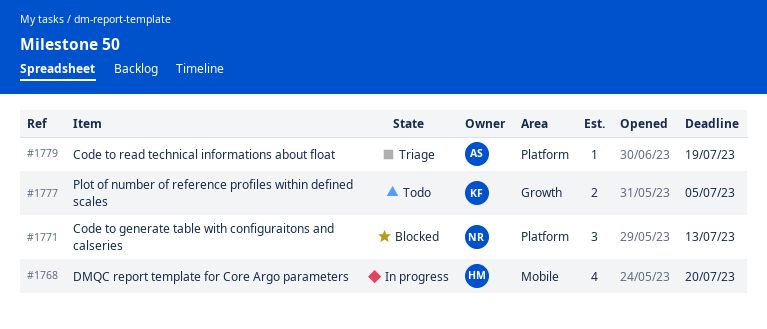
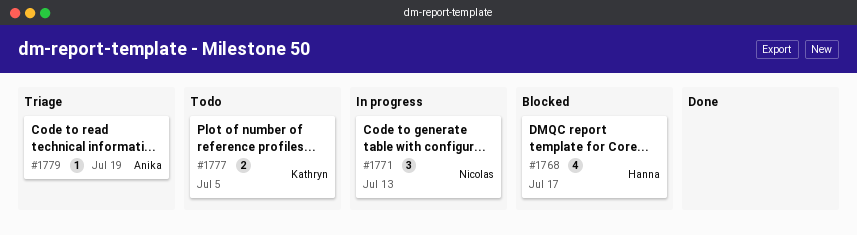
#1768, status: In progress -> Blocked
#1768, due: Jul 20 -> Jul 17
#1771, status: Blocked -> In progress

